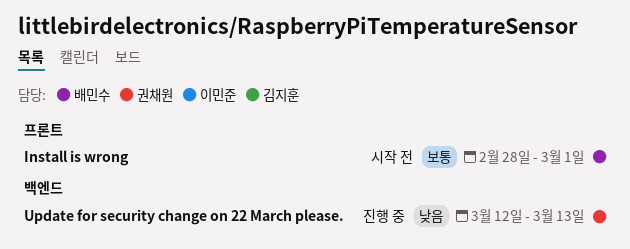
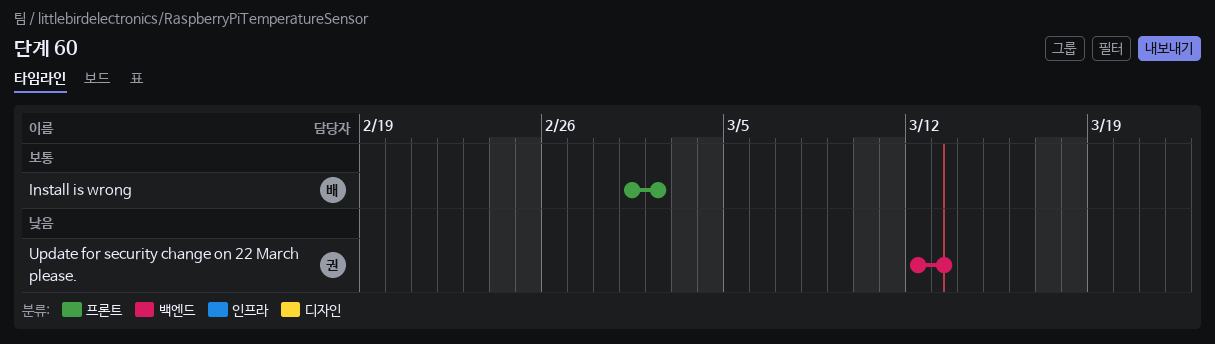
Install is wrong, start: Feb 28 -> Mar 1
Install is wrong, due: Mar 1 -> Mar 2

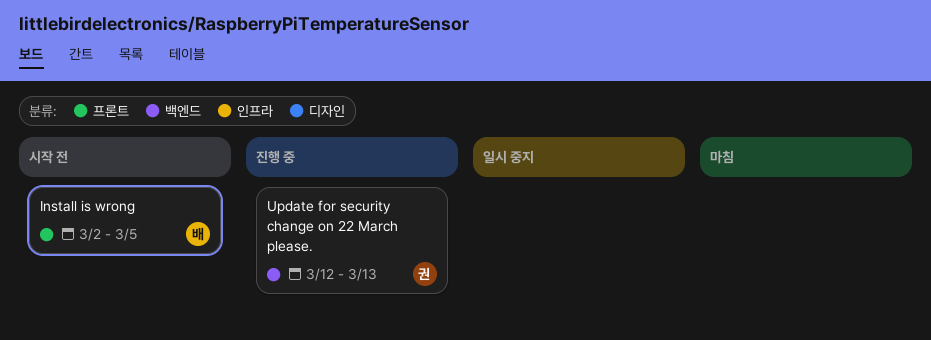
Install is wrong, start: Mar 1 -> Mar 2
Install is wrong, due: Mar 2 -> Mar 5

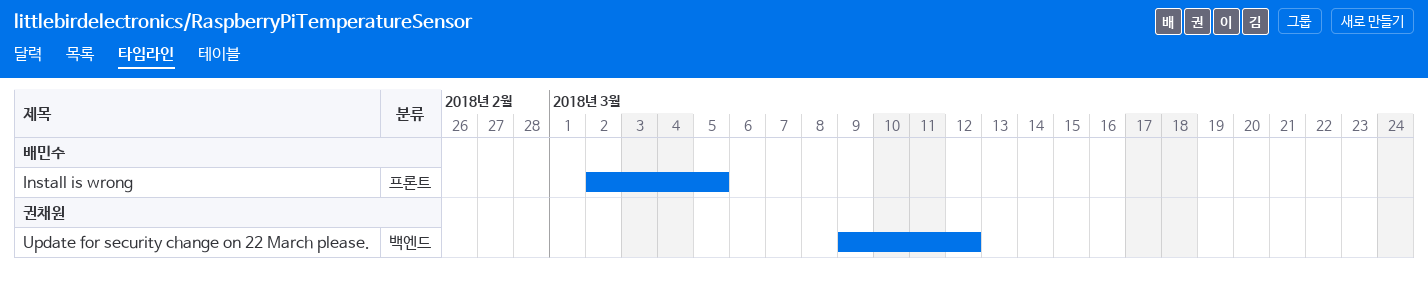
Update for security change on 22 March please., start: Mar 12 -> Mar 9
Update for security change on 22 March please., due: Mar 13 -> Mar 12

